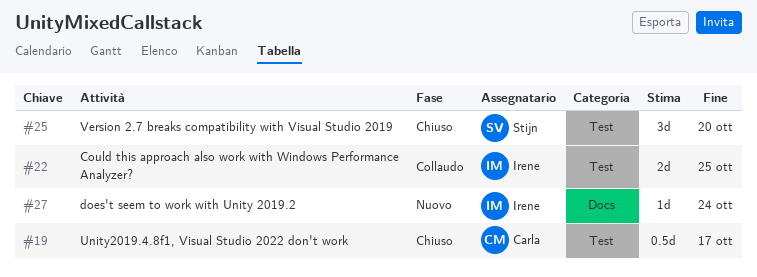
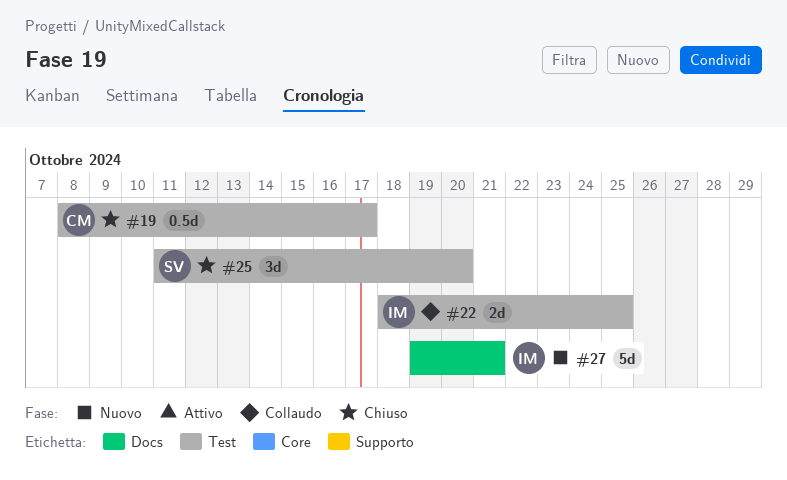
#27, estimate: 1d -> 5d
#27, due: Oct 24 -> Oct 21

